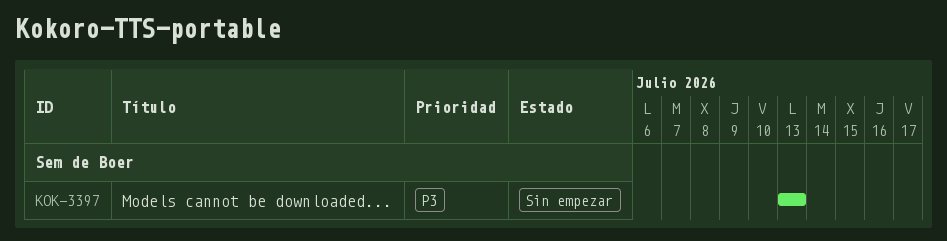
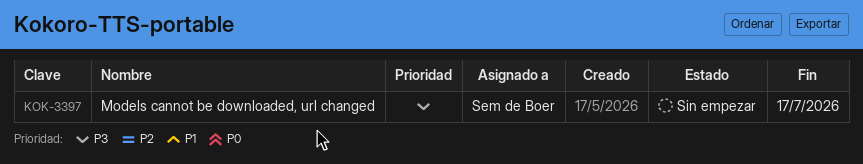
KOK-3397, due: Jul 13 -> Jul 17

